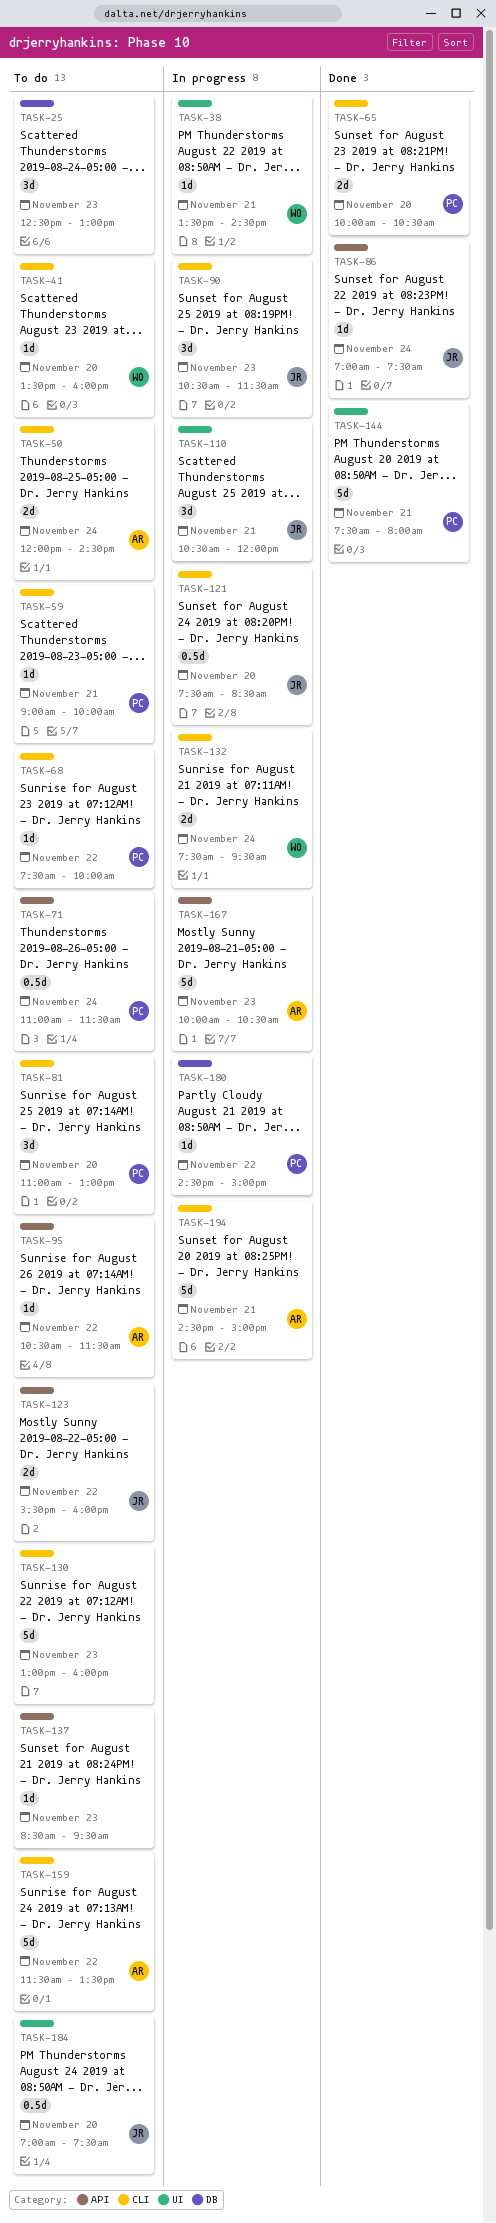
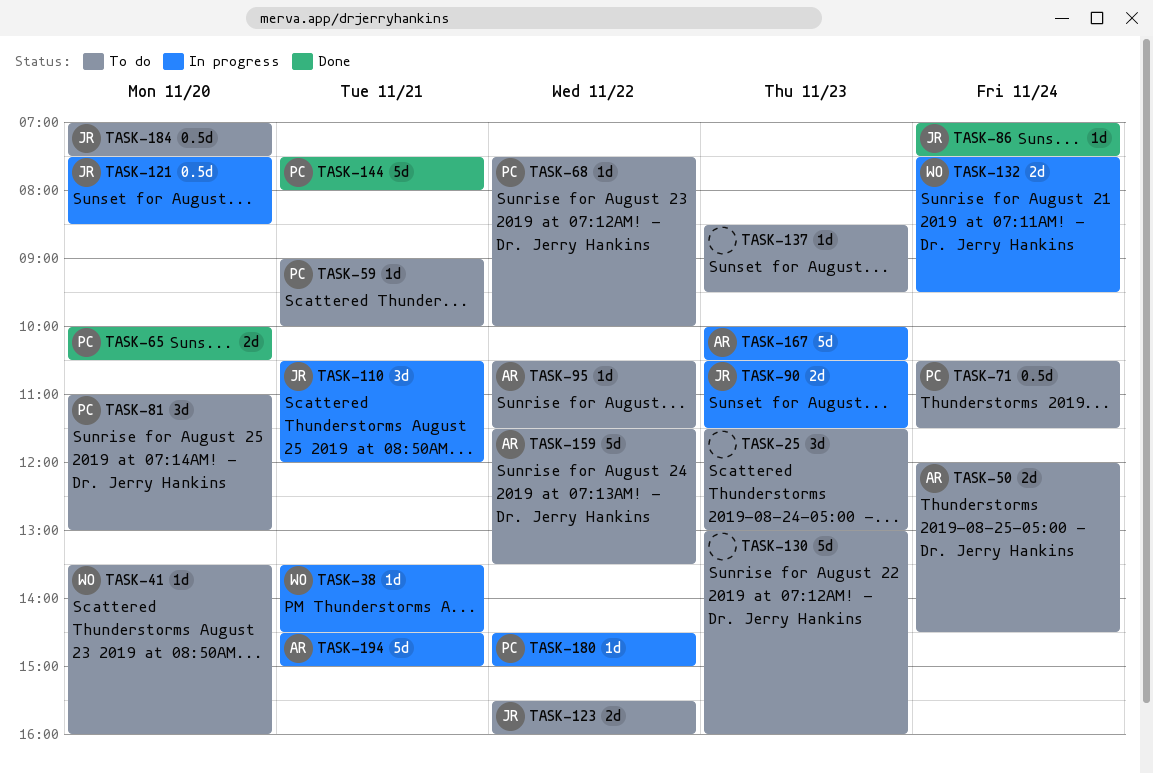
TASK-25, begins: 12:30 -> 11:30
TASK-71, begins: 11:00 -> 10:30
TASK-90, estimate: 3d -> 2d

